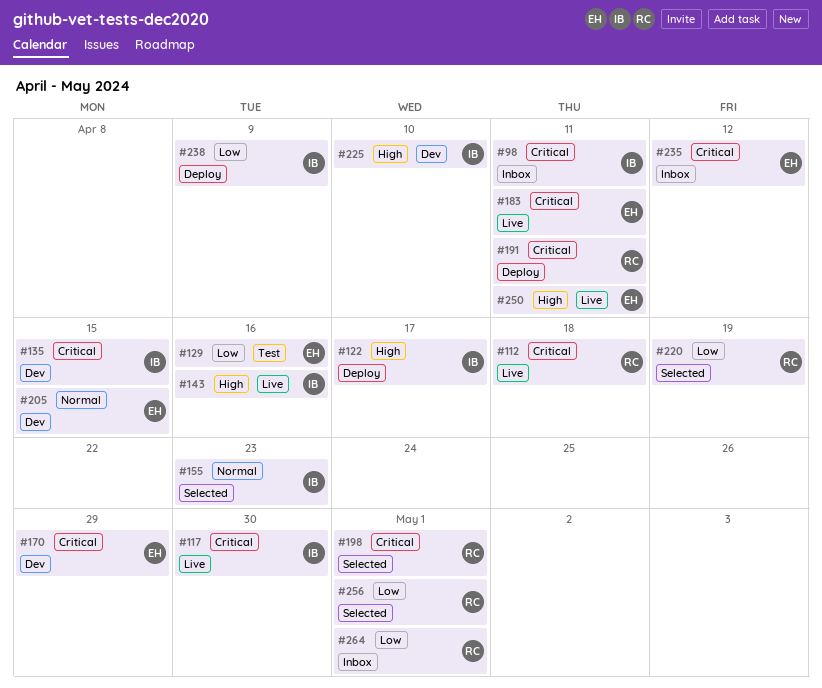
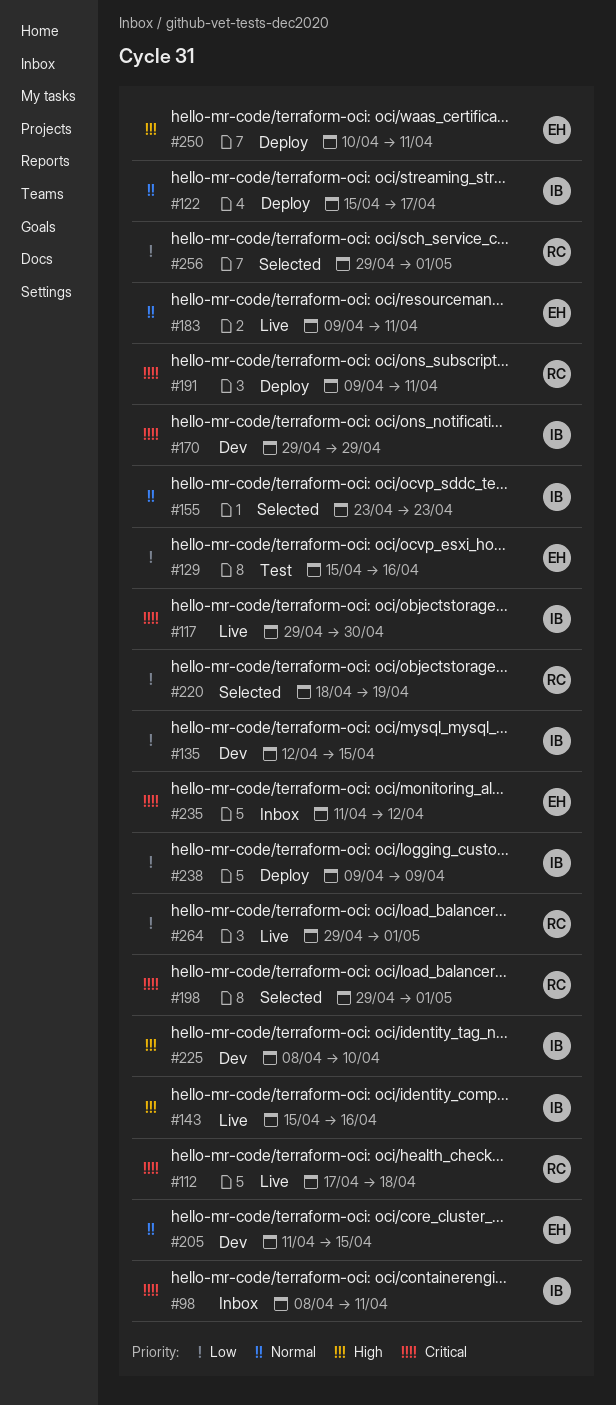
#122, priority: High -> Normal
#135, priority: Critical -> Low
#170, owner: EH -> IB
#183, priority: Critical -> Normal
#250, status: Live -> Deploy
#264, status: Inbox -> Live

